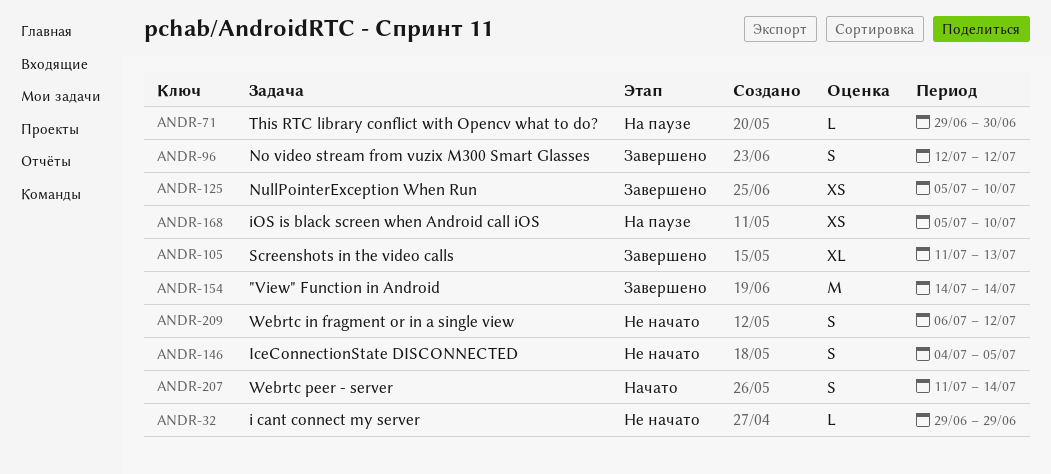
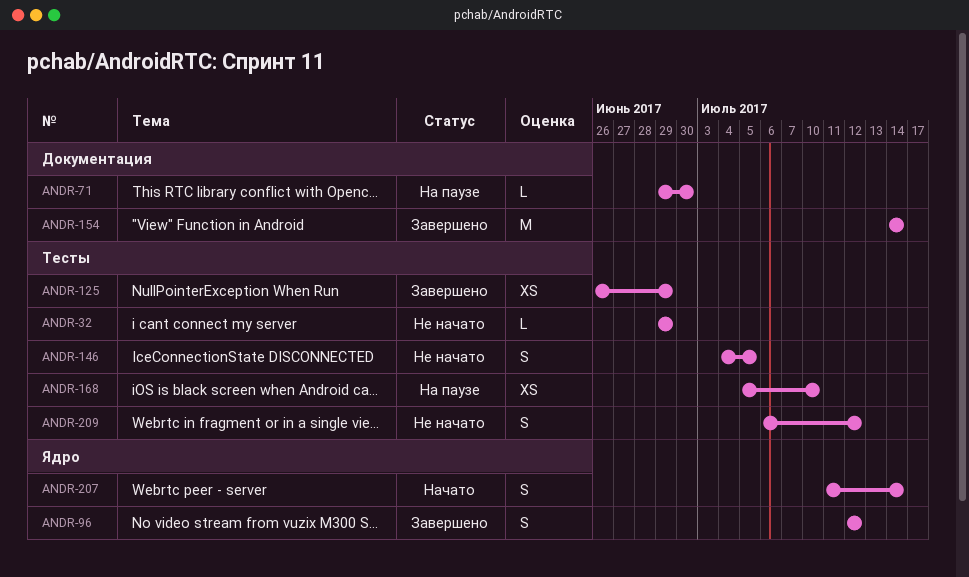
ANDR-105: present -> none
ANDR-125, start: Jul 5 -> Jun 26
ANDR-125, due: Jul 10 -> Jun 29

